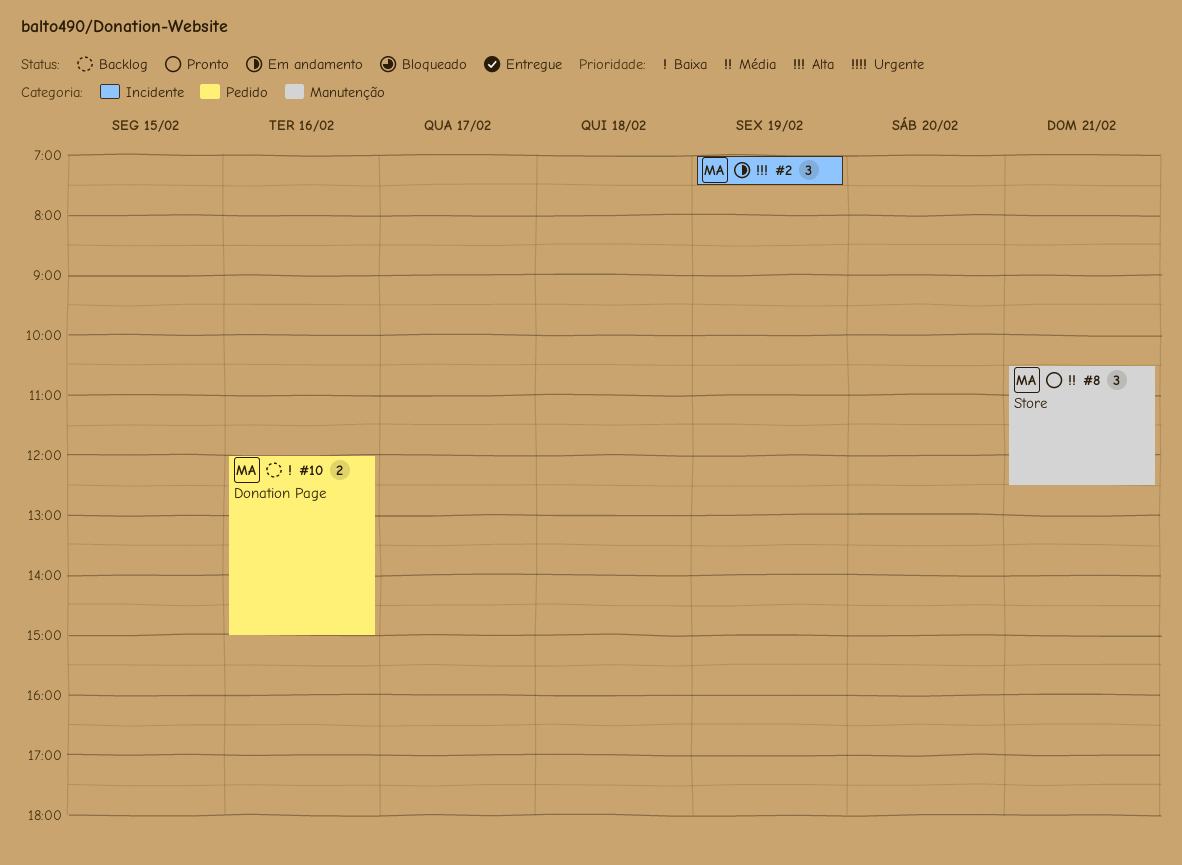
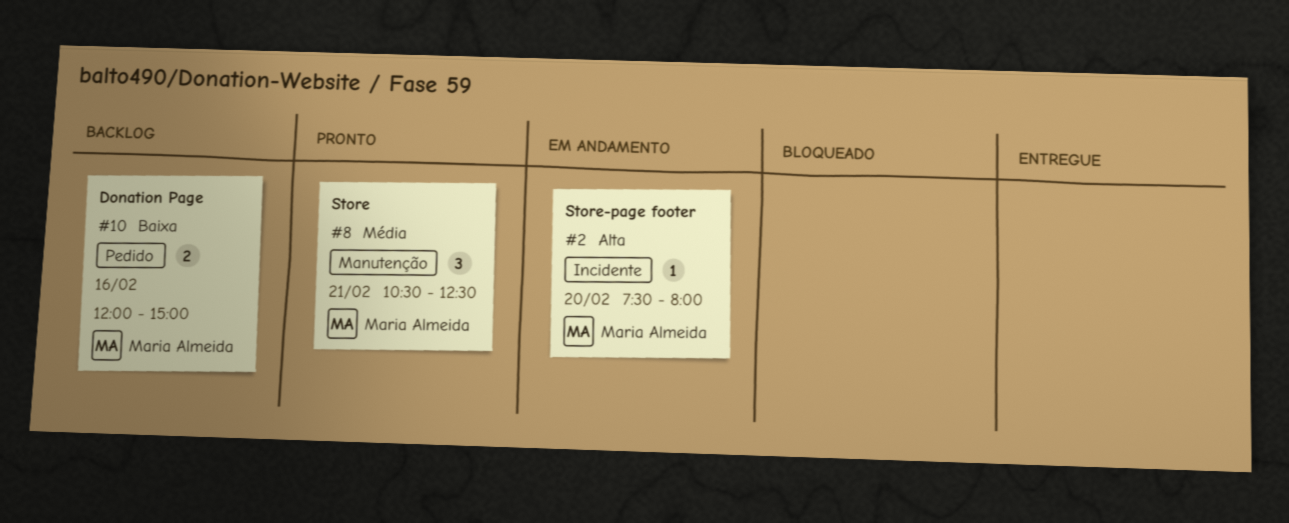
#2, estimate: 3 -> 1
#2, day: Feb 19 -> Feb 20
#2, begins: 07:00 -> 07:30
#2, ends: 07:30 -> 08:00

